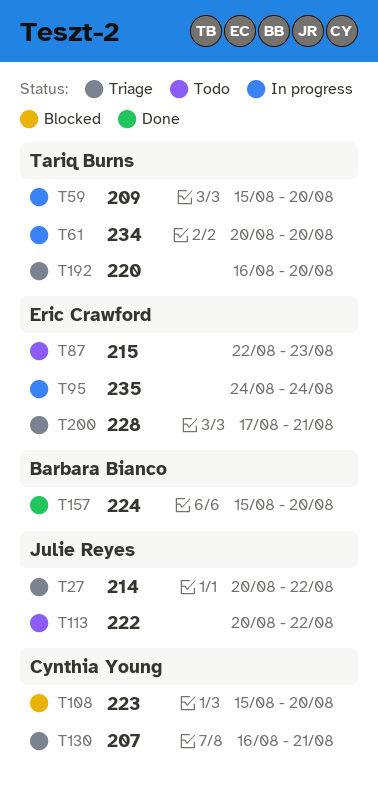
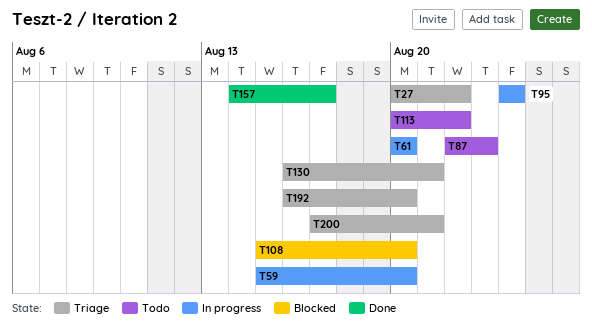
T157, start: Aug 15 -> Aug 14
T157, due: Aug 20 -> Aug 17

